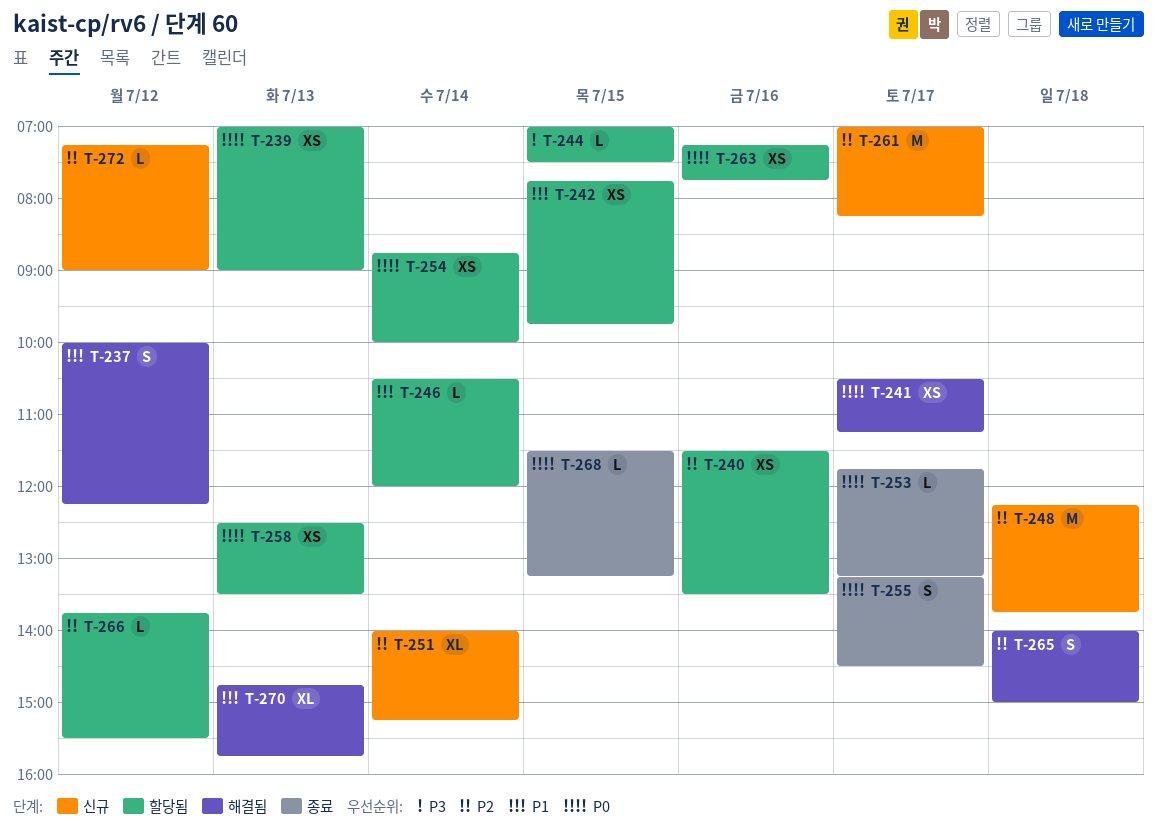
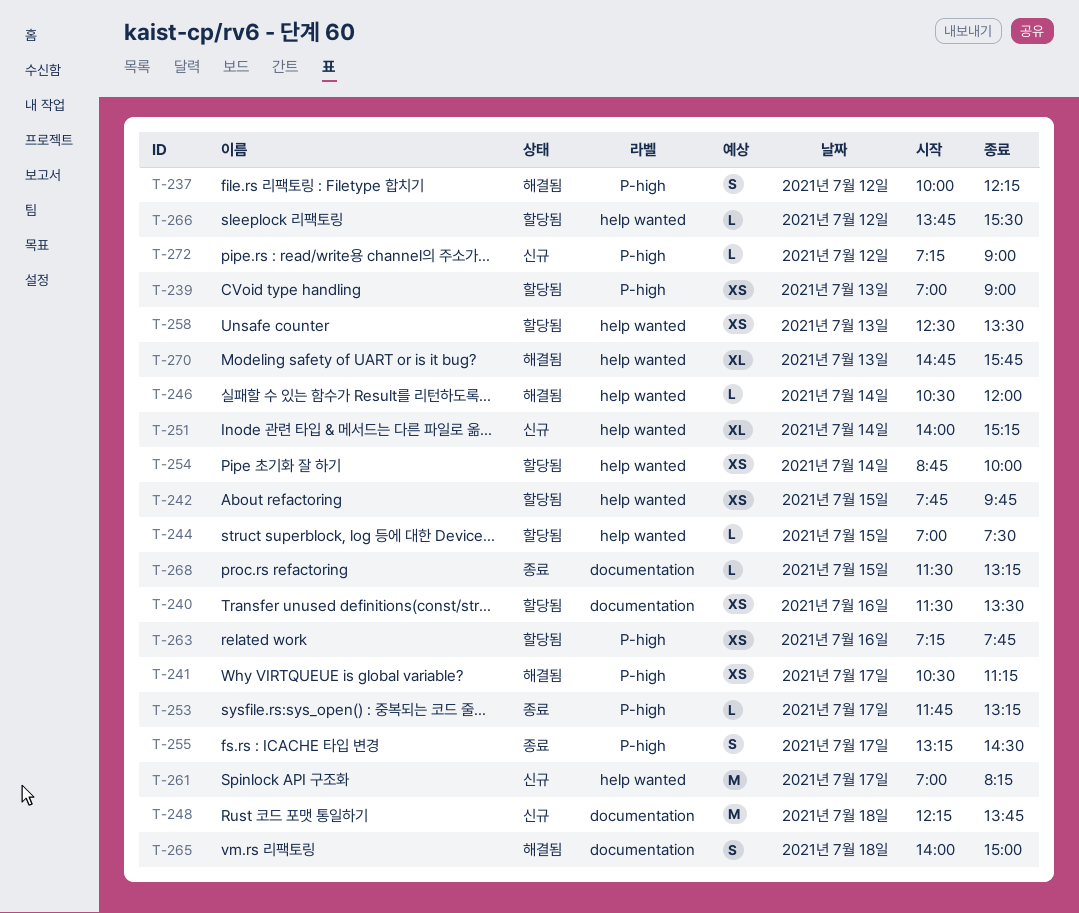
T-246, status: 할당됨 -> 해결됨

